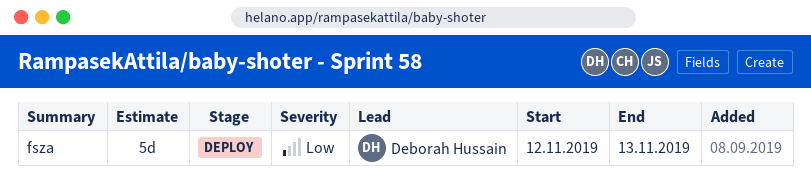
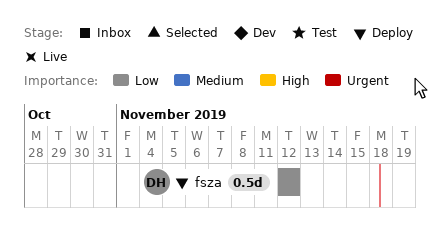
fsza, estimate: 5d -> 0.5d
fsza, due: Nov 13 -> Nov 12

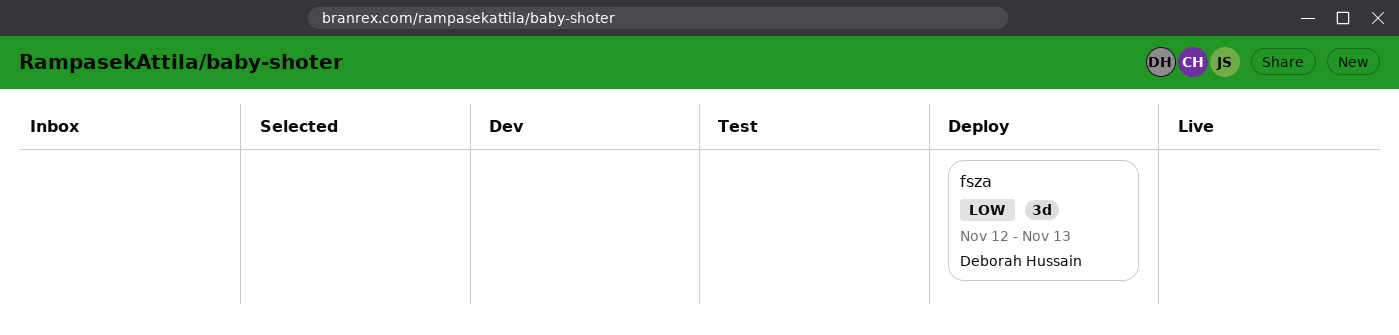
fsza, estimate: 0.5d -> 3d
fsza, due: Nov 12 -> Nov 13

